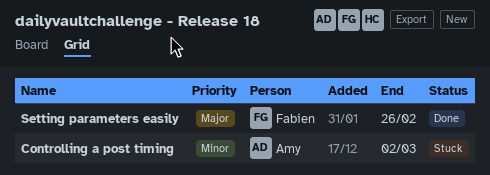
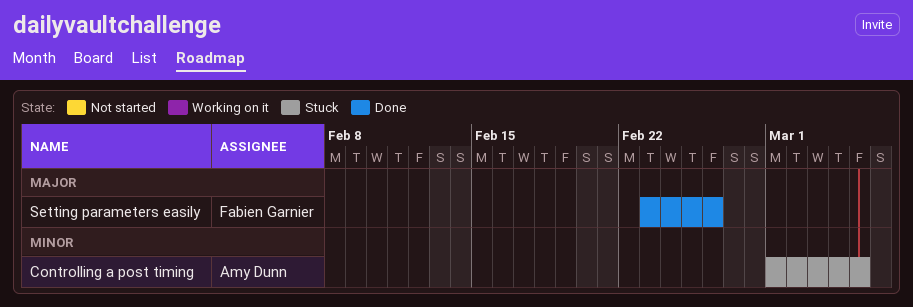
Controlling a post timing, due: Mar 2 -> Mar 5

